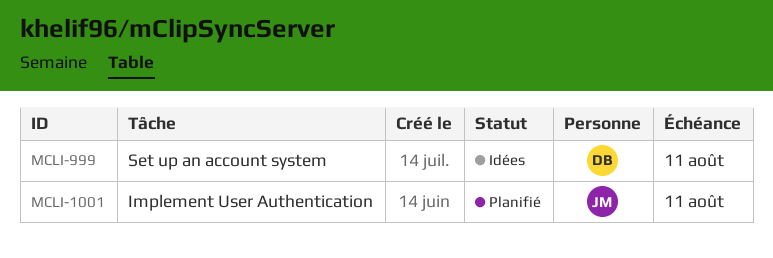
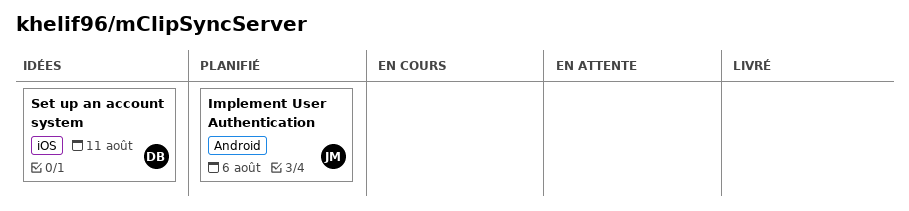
Implement User Authentication, due: Aug 11 -> Aug 6

